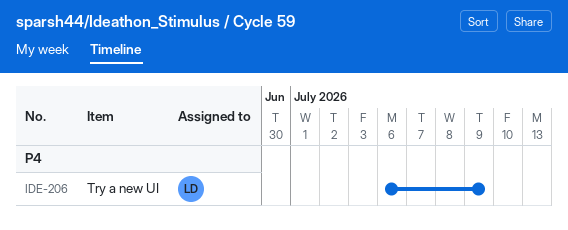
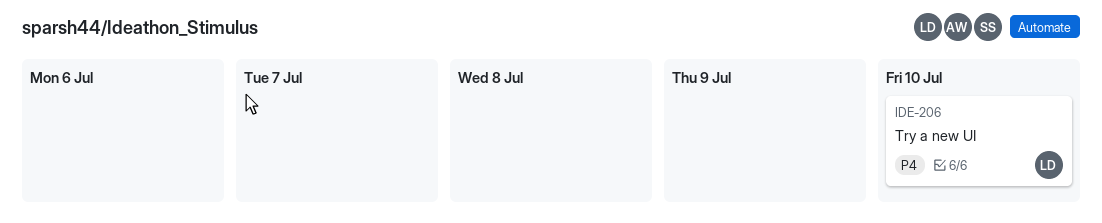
IDE-206, due: Jul 9 -> Jul 10

